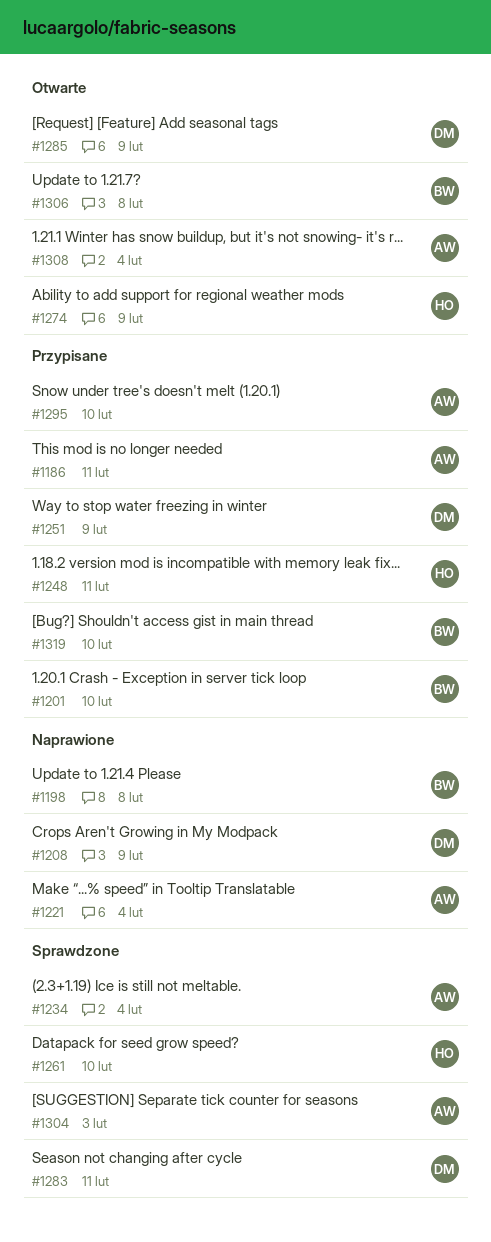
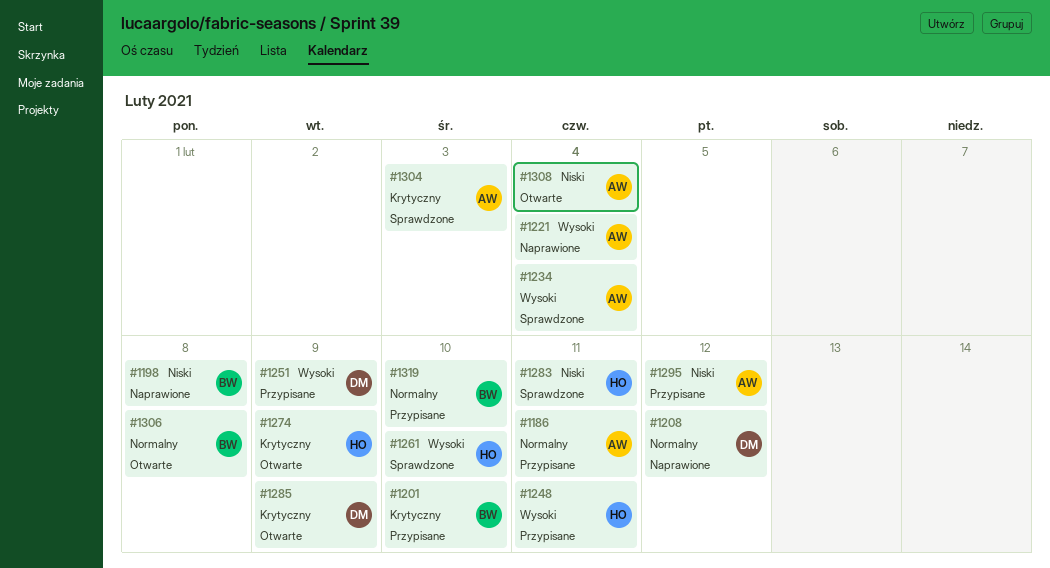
#1208, due: Feb 9 -> Feb 12
#1283, owner: DM -> HO
#1295, due: Feb 10 -> Feb 12

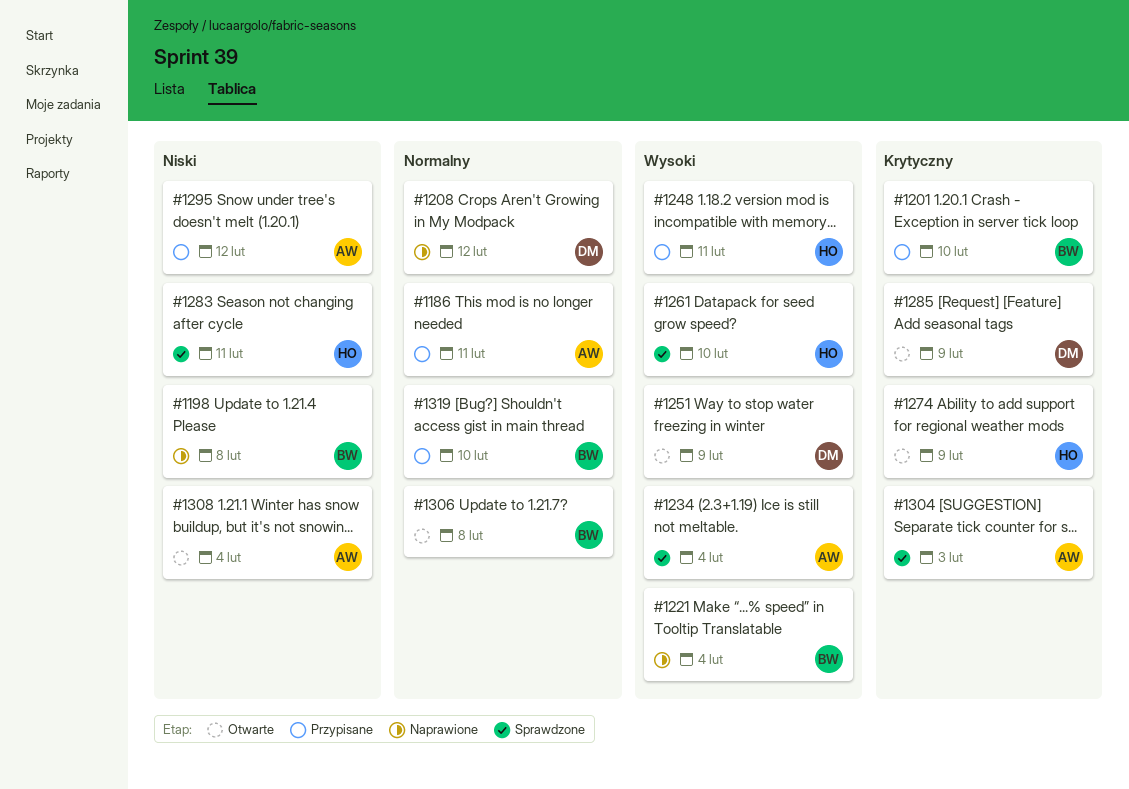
#1221, owner: AW -> BW
#1251, status: Przypisane -> Otwarte

